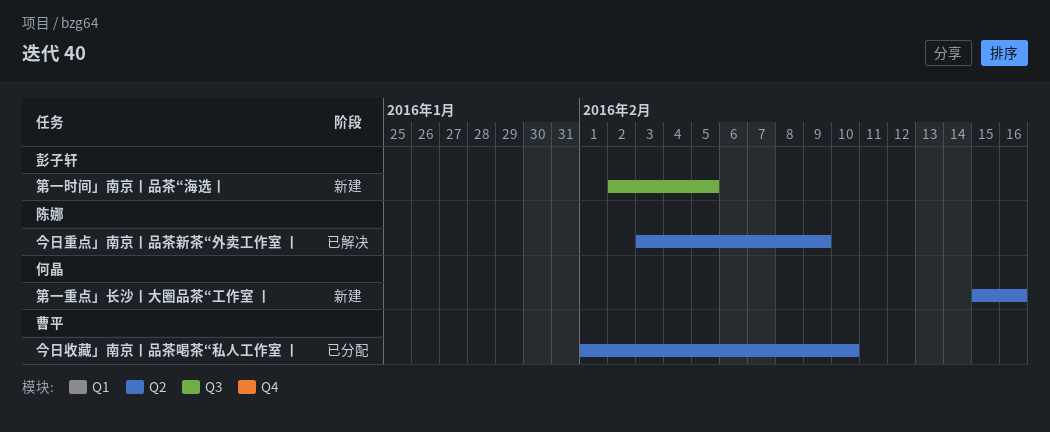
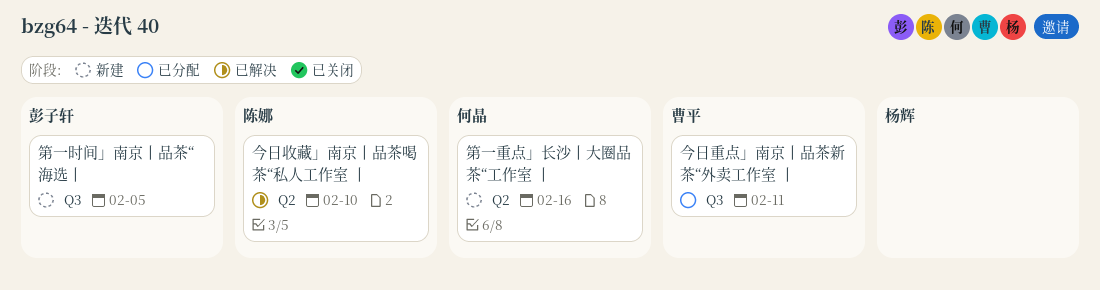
今日收藏」南京丨品茶喝茶“私人工作室 丨, status: 已分配 -> 已解决
今日收藏」南京丨品茶喝茶“私人工作室 丨, owner: 曹平 -> 陈娜
今日重点」南京丨品茶新茶“外卖工作室 丨, status: 已解决 -> 已分配
今日重点」南京丨品茶新茶“外卖工作室 丨, owner: 陈娜 -> 曹平
今日重点」南京丨品茶新茶“外卖工作室 丨, label: Q2 -> Q3
今日重点」南京丨品茶新茶“外卖工作室 丨, due: Feb 9 -> Feb 11

